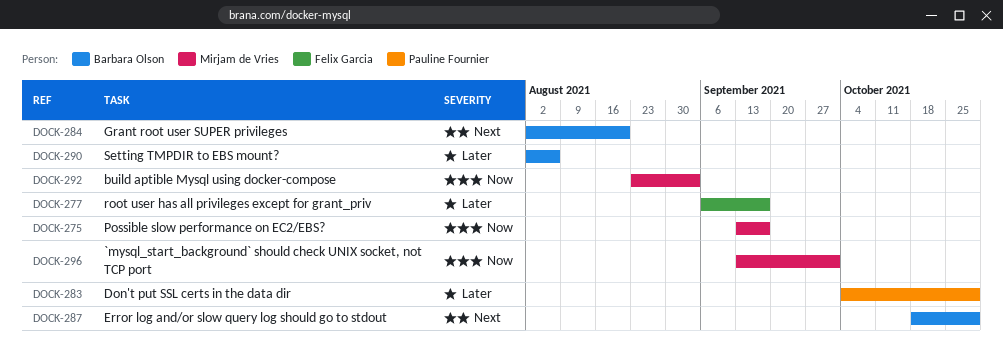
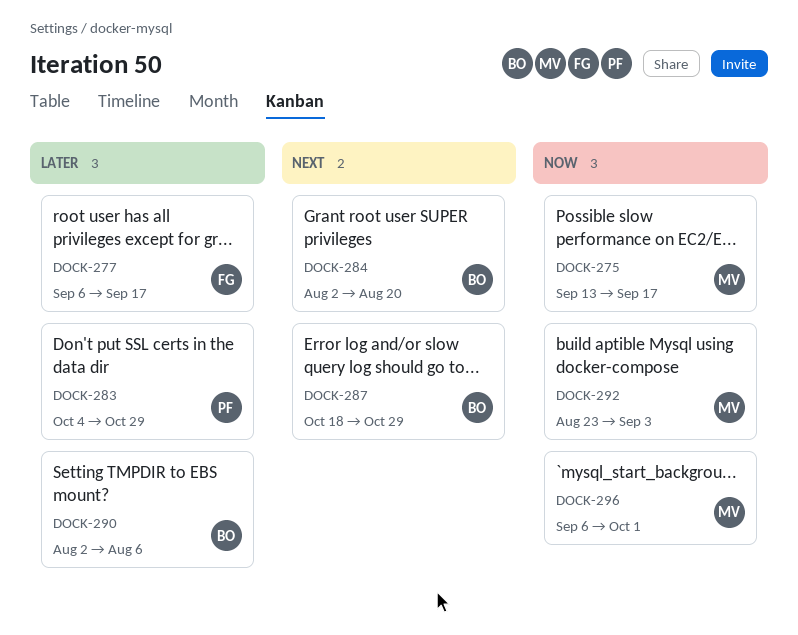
DOCK-296, start: Sep 13 -> Sep 6

